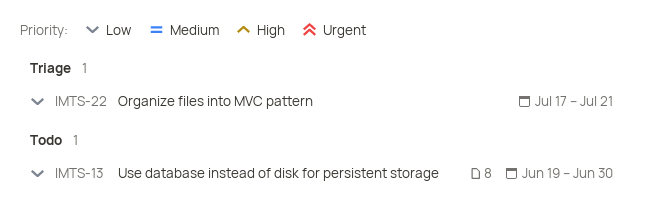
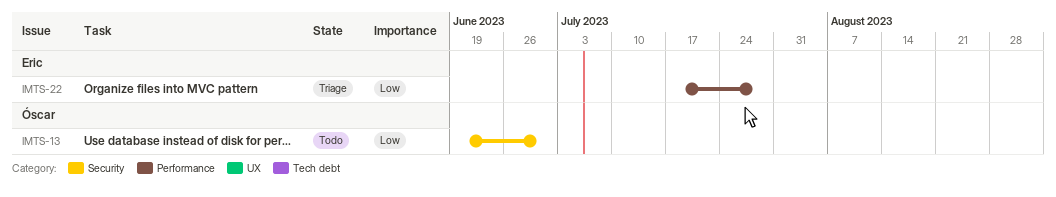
IMTS-22, due: Jul 21 -> Jul 28

